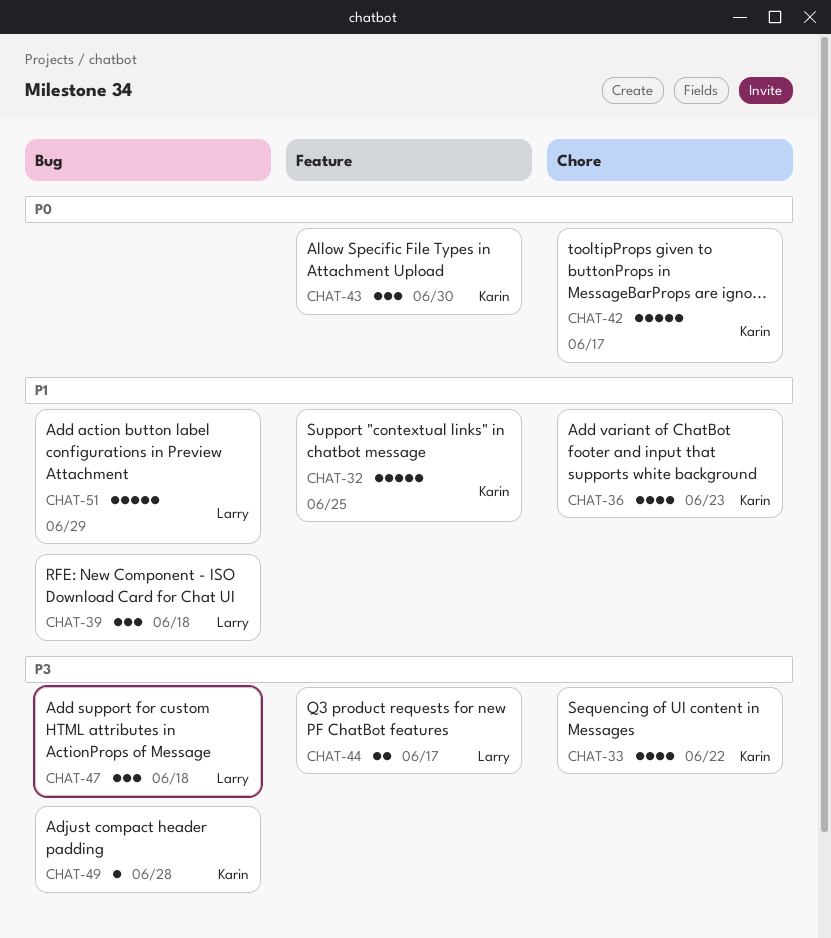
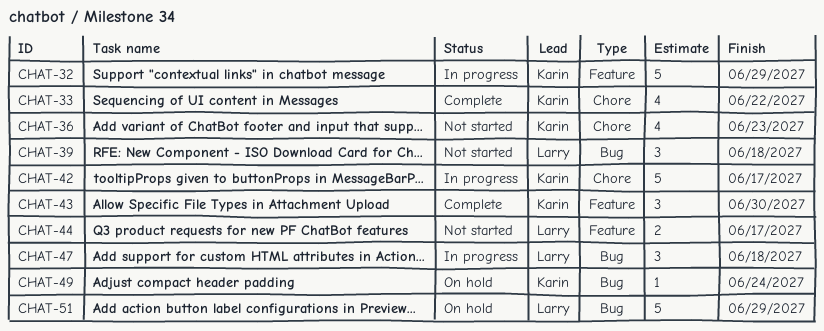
CHAT-32, due: Jun 25 -> Jun 29
CHAT-49, due: Jun 28 -> Jun 24

